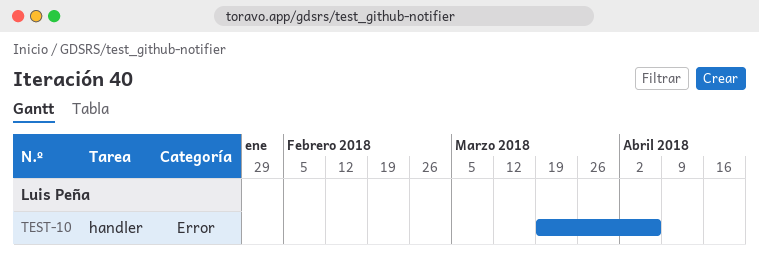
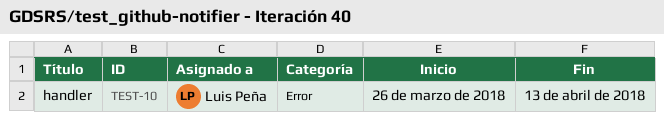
TEST-10, start: Mar 19 -> Mar 26
TEST-10, due: Apr 6 -> Apr 13

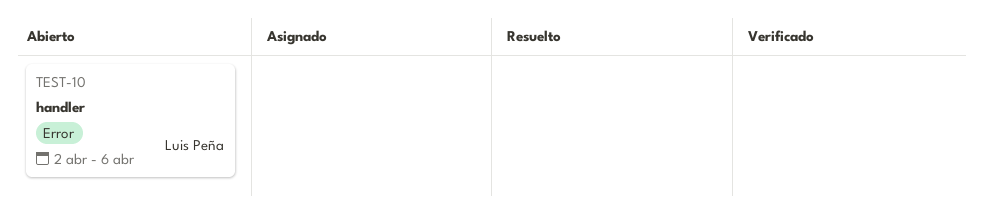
TEST-10, start: Mar 26 -> Apr 2
TEST-10, due: Apr 13 -> Apr 6

